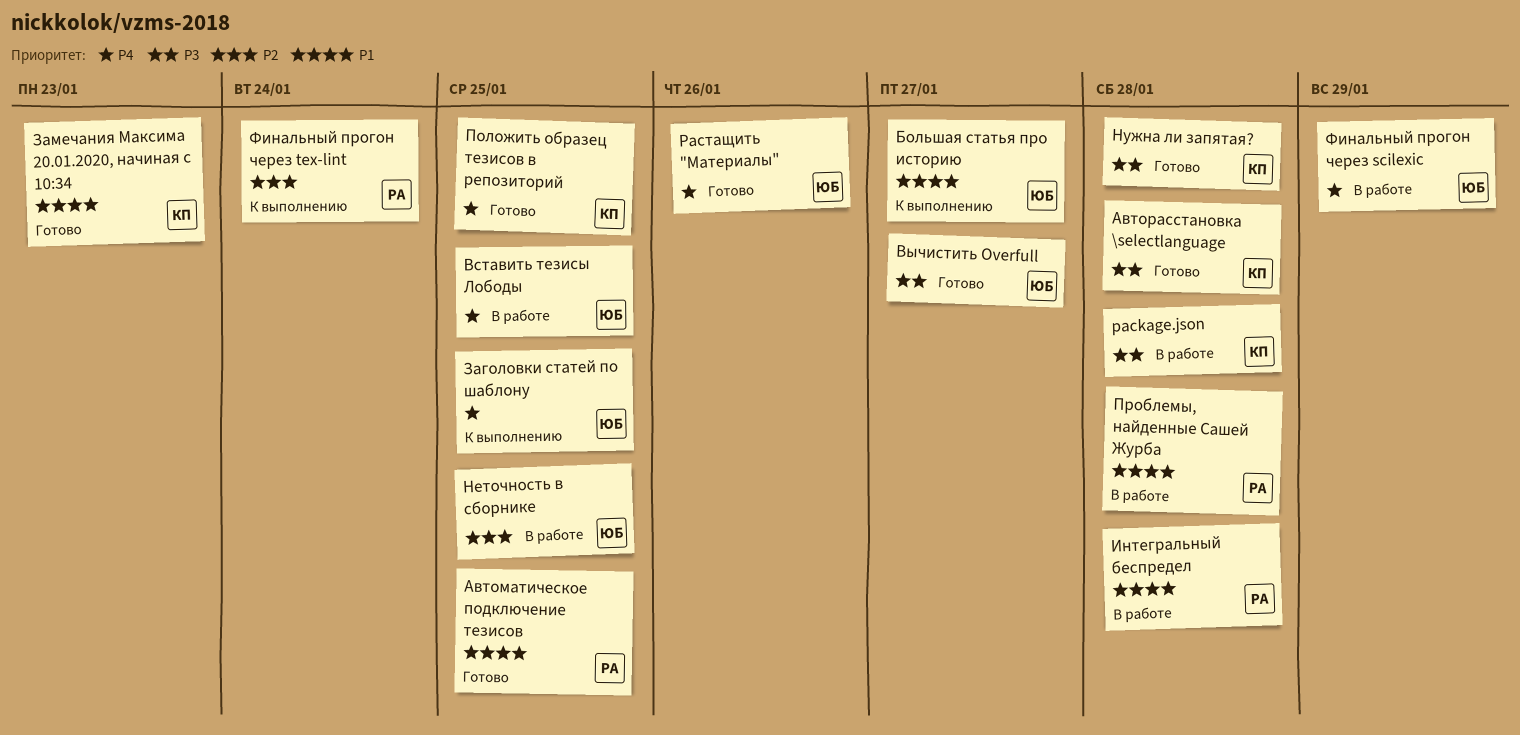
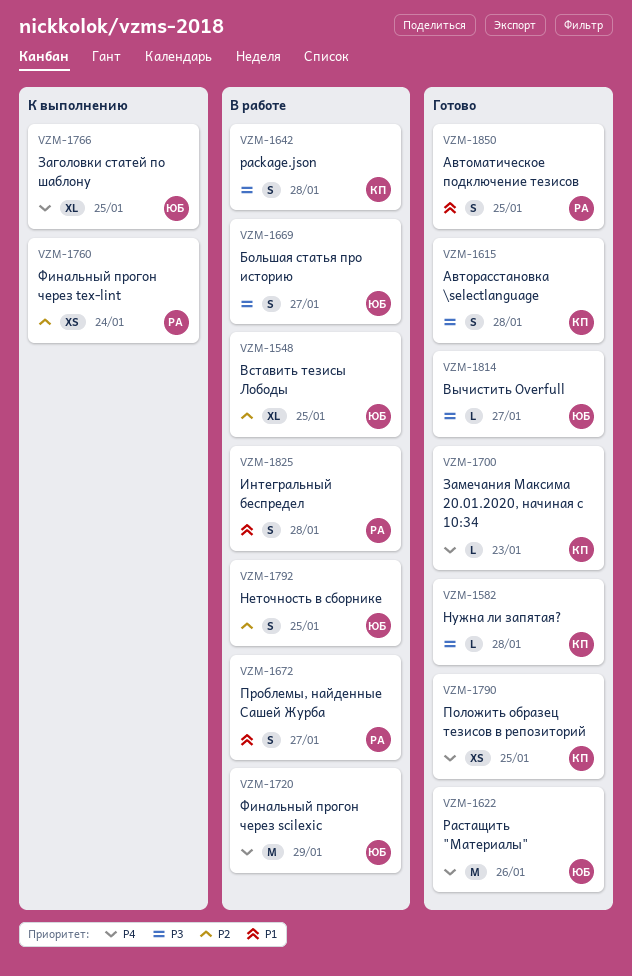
Большая статья про историю, status: К выполнению -> В работе
Большая статья про историю, priority: P1 -> P3
Вставить тезисы Лободы, priority: P4 -> P2
Замечания Максима 20.01.2020, начиная с 10:34, priority: P1 -> P4
Проблемы, найденные Сашей Журба, due: Jan 28 -> Jan 27

